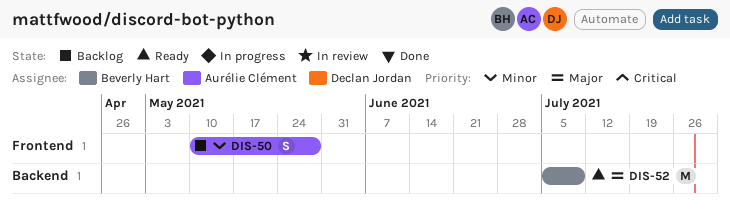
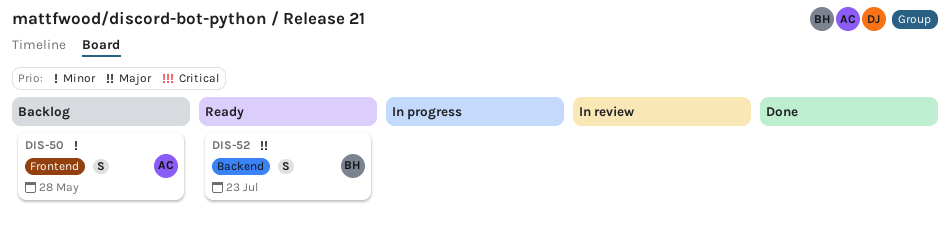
DIS-52, estimate: M -> S
DIS-52, due: Jul 9 -> Jul 23

